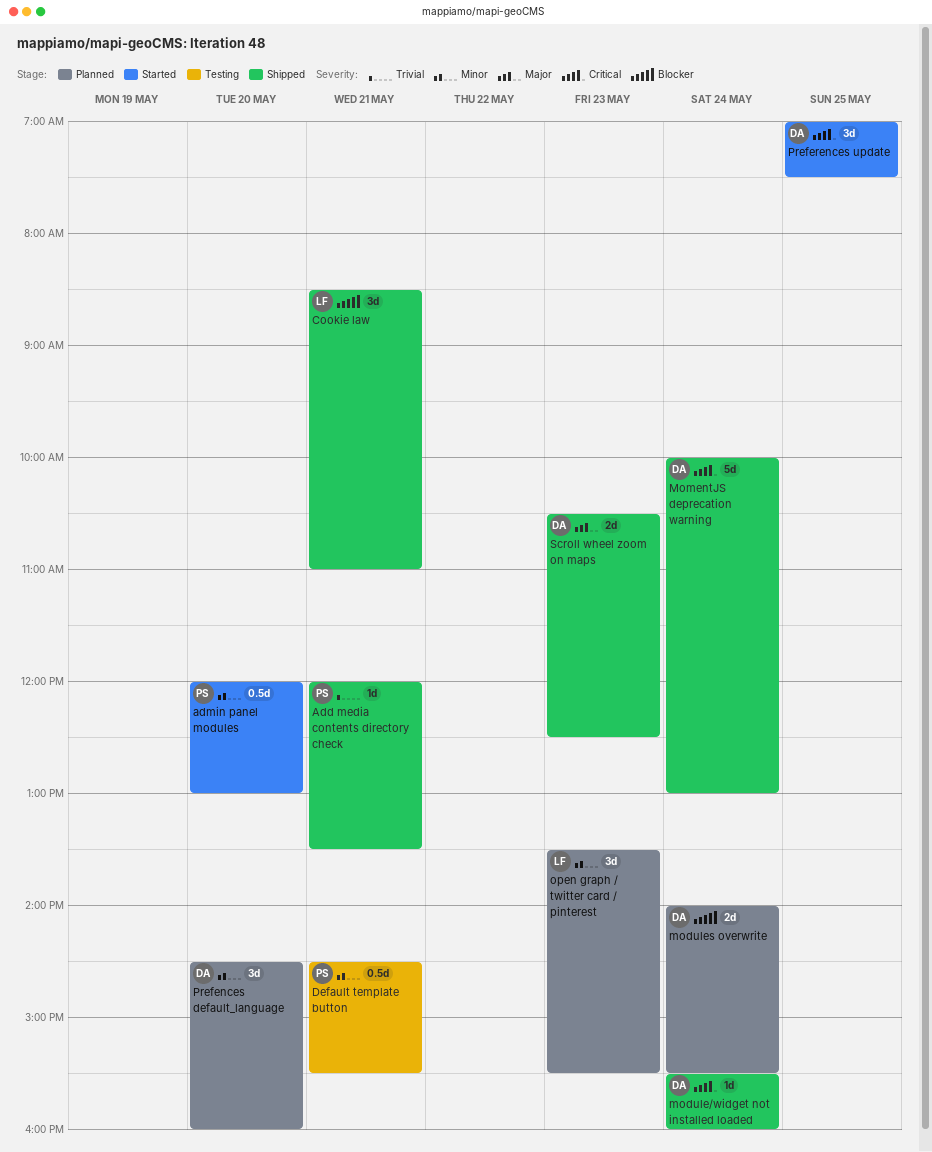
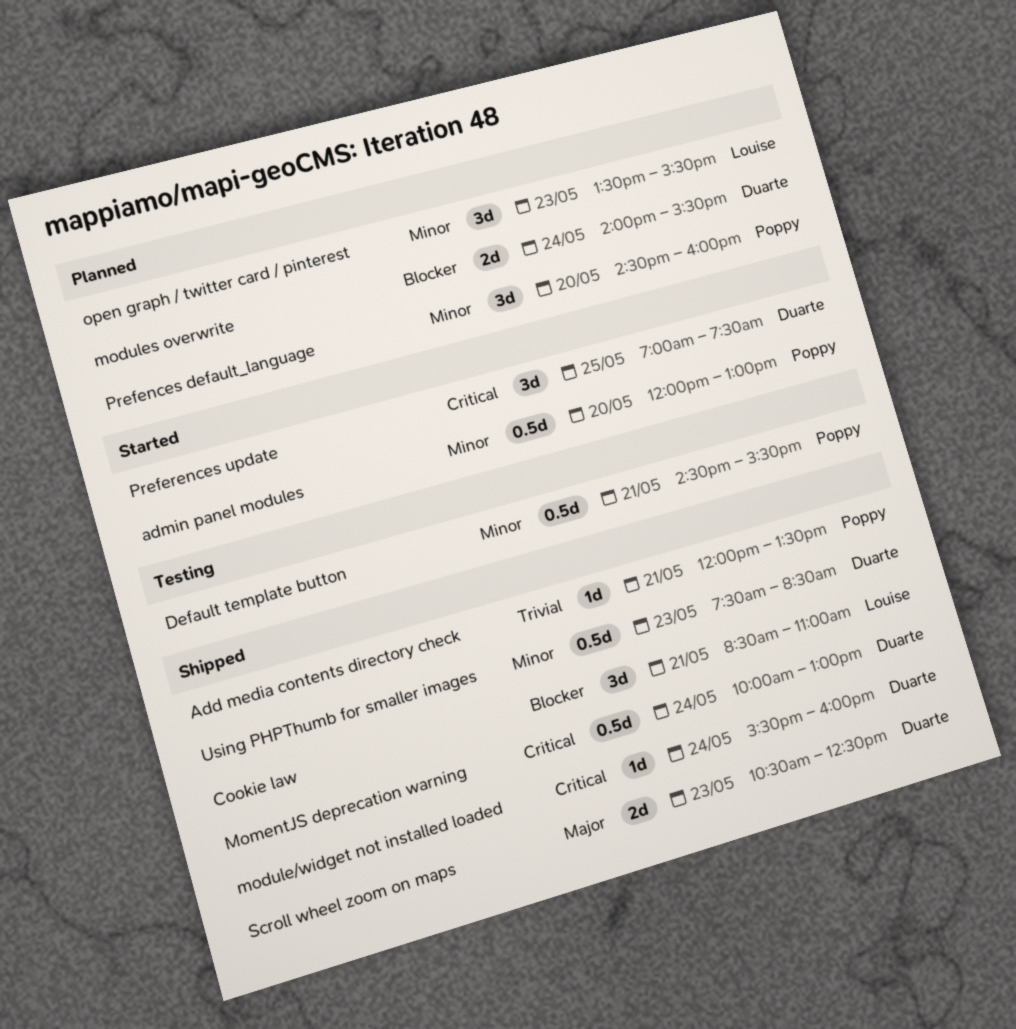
MomentJS deprecation warning, estimate: 5d -> 0.5d
Prefences default_language, owner: Duarte -> Poppy
Using PHPThumb for smaller images: none -> present

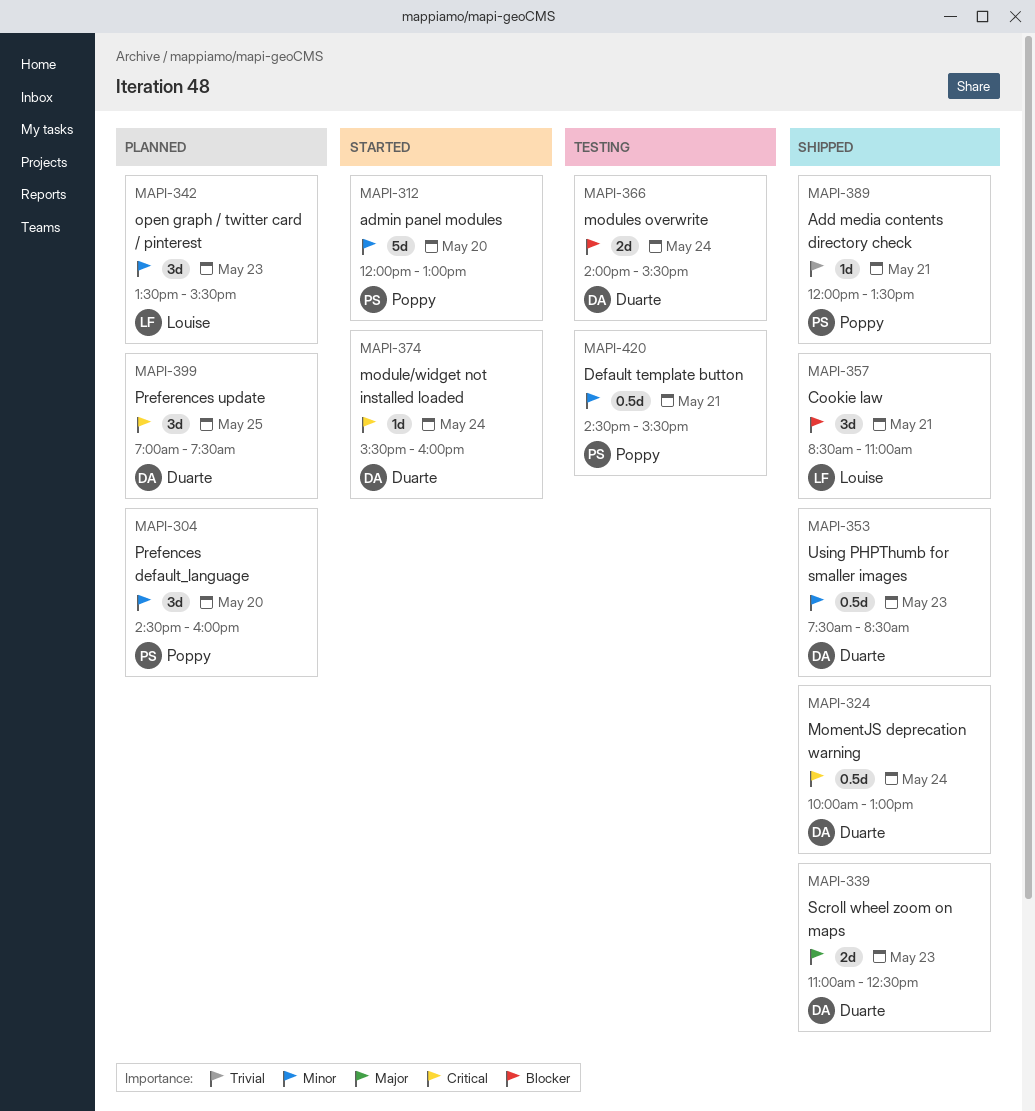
admin panel modules, estimate: 0.5d -> 5d
module/widget not installed loaded, status: Shipped -> Started
modules overwrite, status: Planned -> Testing
Preferences update, status: Started -> Planned
Scroll wheel zoom on maps, begins: 10:30 -> 11:00

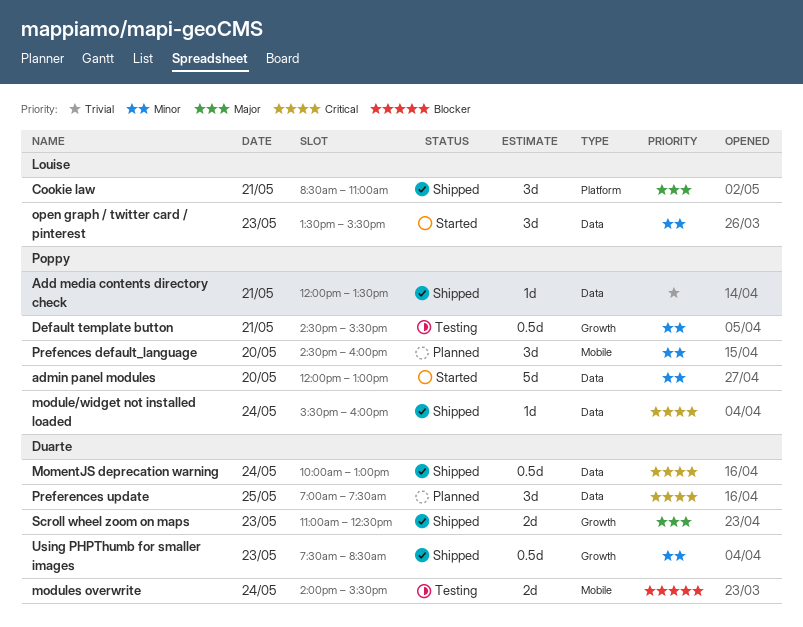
Cookie law, priority: Blocker -> Major
module/widget not installed loaded, status: Started -> Shipped
module/widget not installed loaded, owner: Duarte -> Poppy
open graph / twitter card / pinterest, status: Planned -> Started

